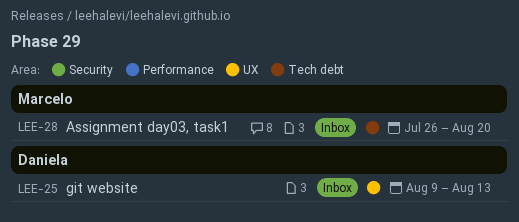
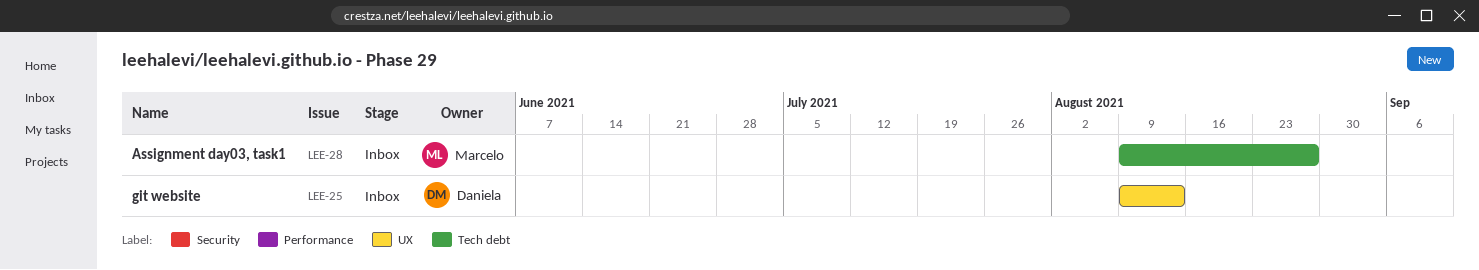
LEE-28, start: Jul 26 -> Aug 9
LEE-28, due: Aug 20 -> Aug 27

